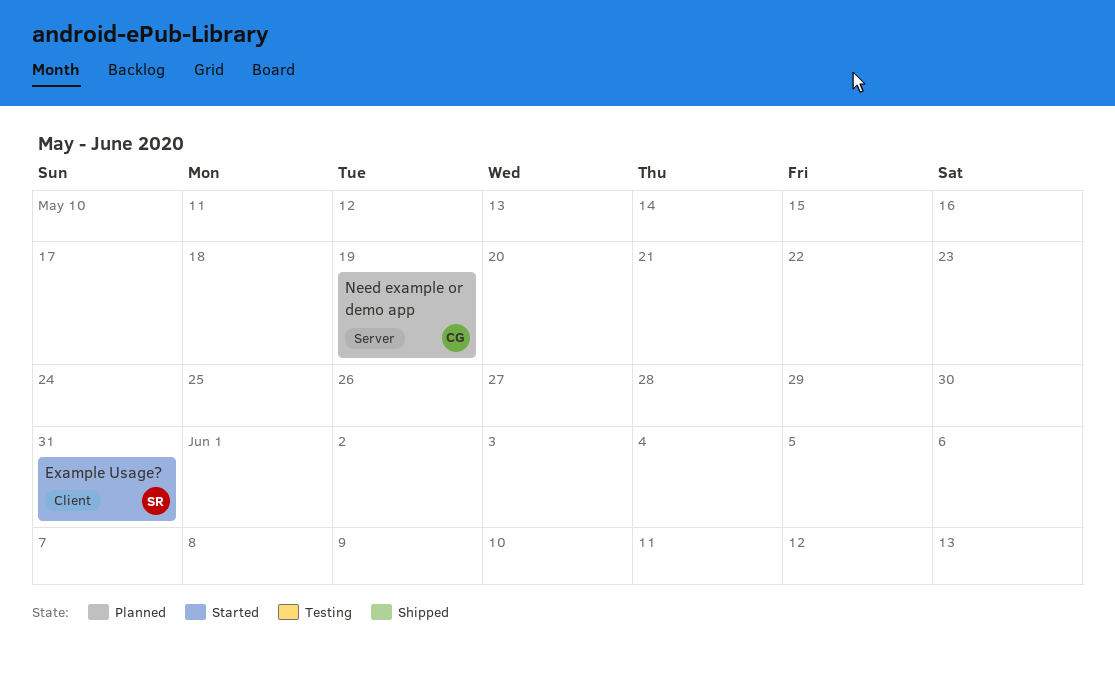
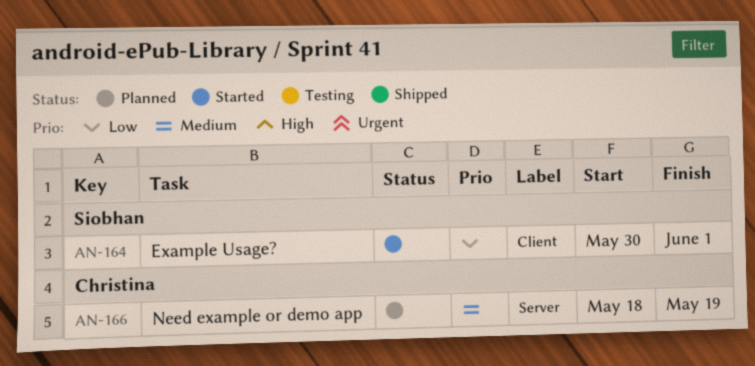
Example Usage?, due: May 31 -> Jun 1

